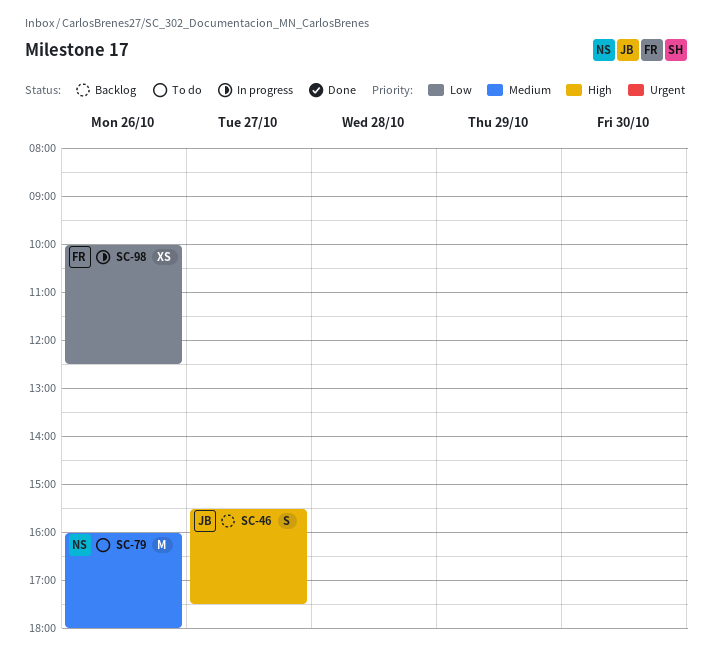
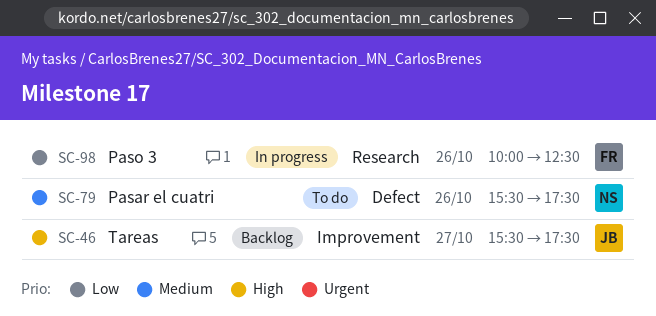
SC-79, begins: 16:00 -> 15:30
SC-79, ends: 18:00 -> 17:30

